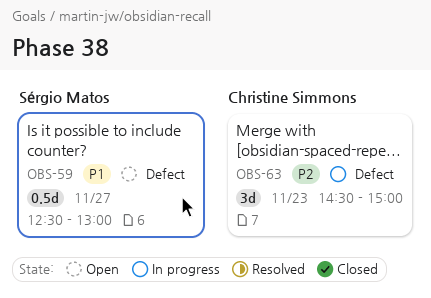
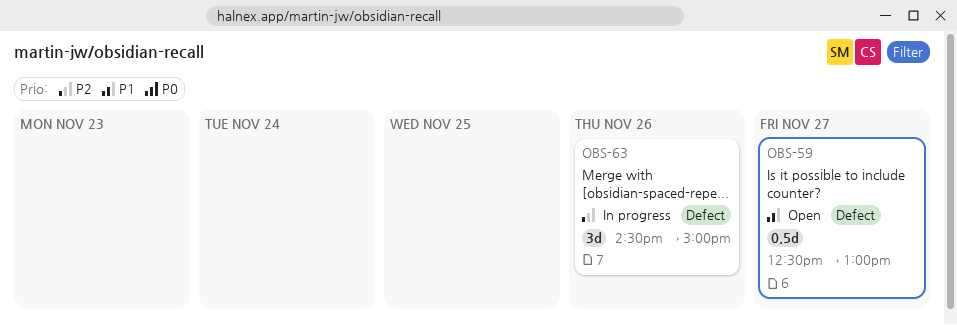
OBS-63, day: Nov 23 -> Nov 26

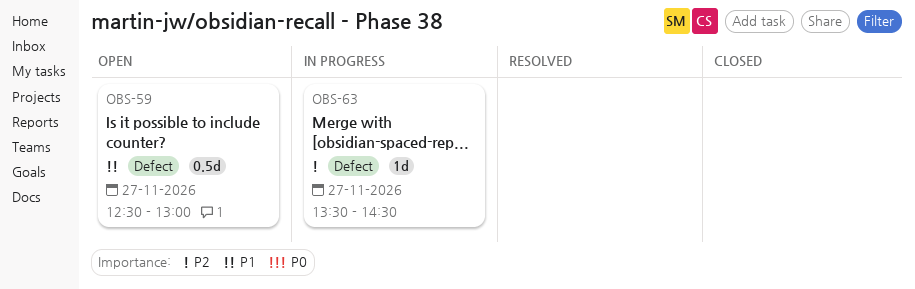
OBS-63, estimate: 3d -> 1d
OBS-63, day: Nov 26 -> Nov 27
OBS-63, begins: 14:30 -> 13:30
OBS-63, ends: 15:00 -> 14:30

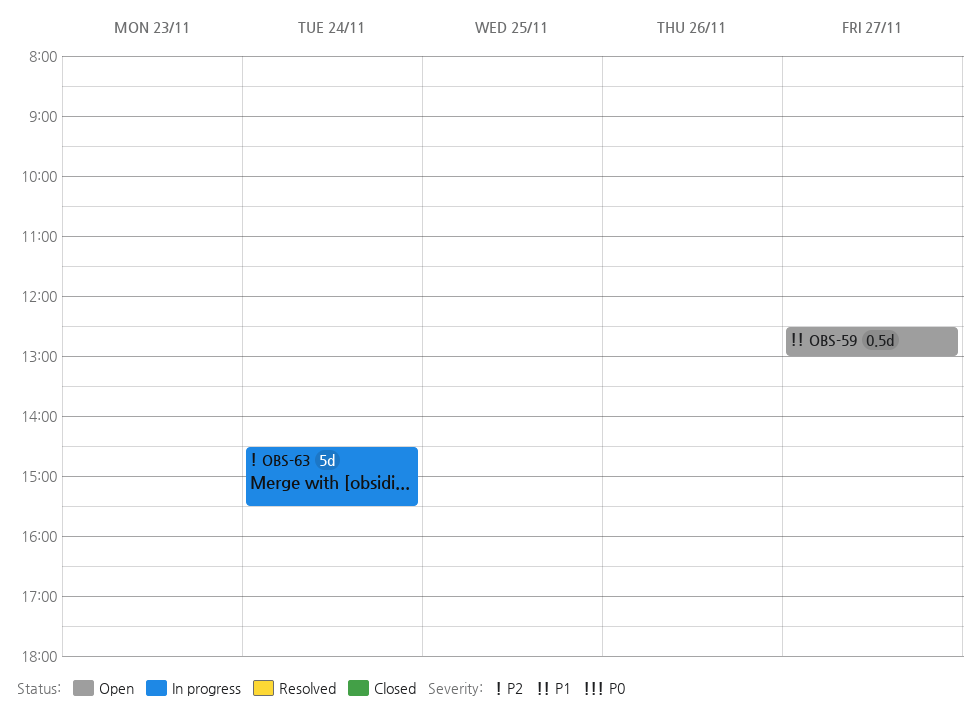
OBS-63, estimate: 1d -> 5d
OBS-63, day: Nov 27 -> Nov 24
OBS-63, begins: 13:30 -> 14:30
OBS-63, ends: 14:30 -> 15:30

